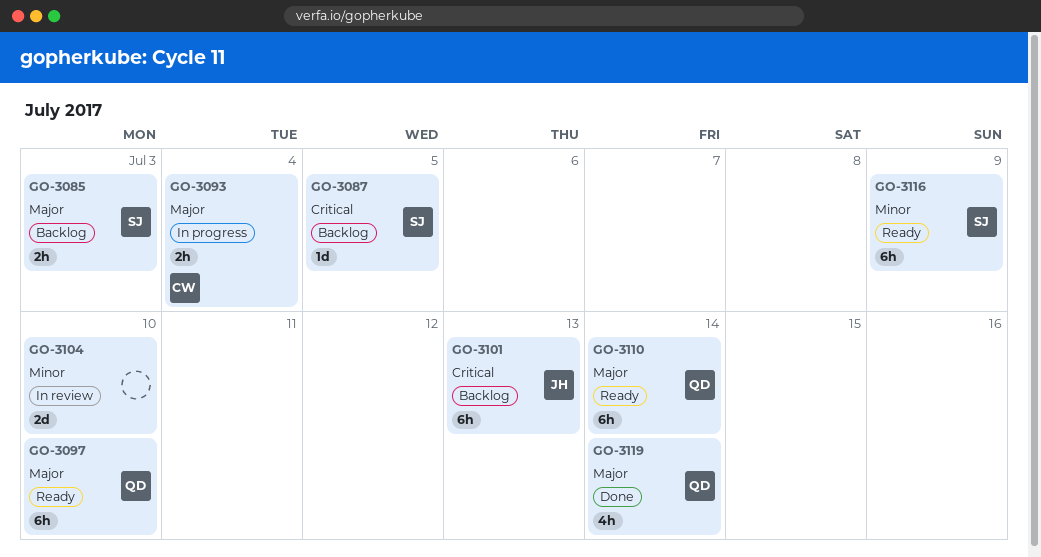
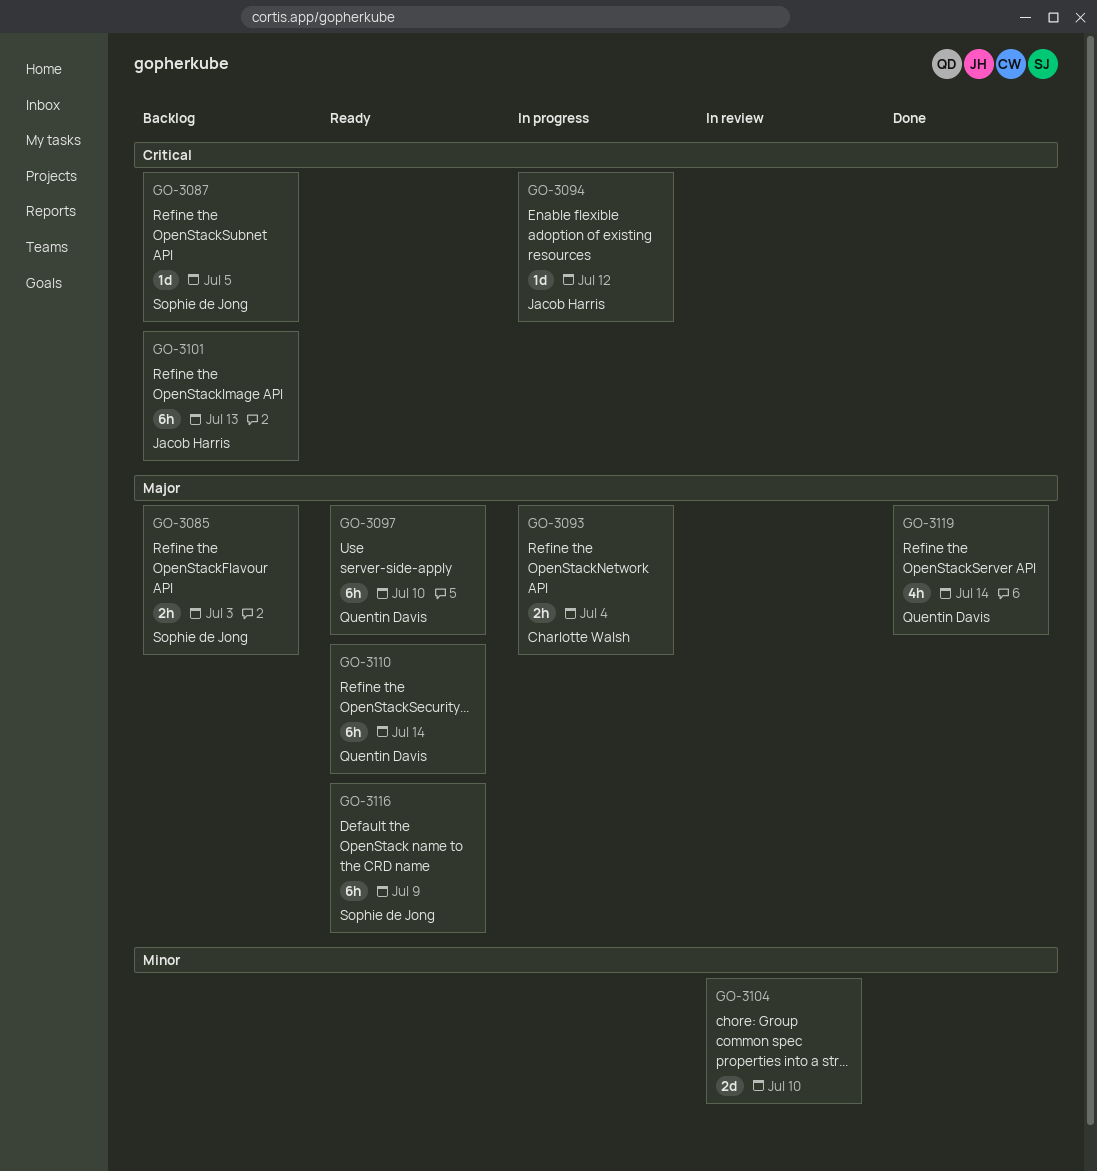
GO-3094: none -> present
GO-3116, priority: Minor -> Major

